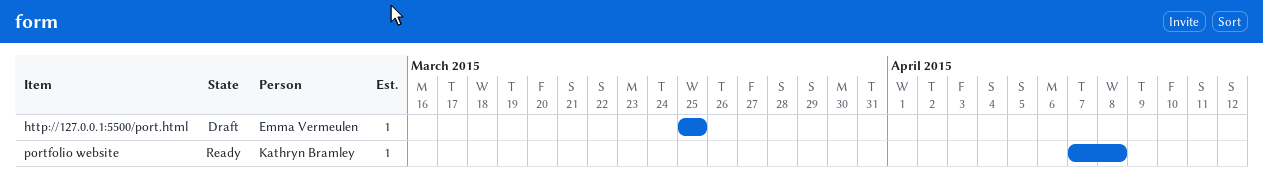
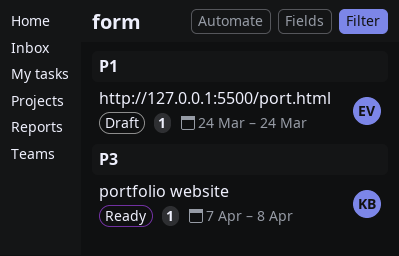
http://127.0.0.1:5500/port.html, start: Mar 25 -> Mar 24
http://127.0.0.1:5500/port.html, due: Mar 25 -> Mar 24

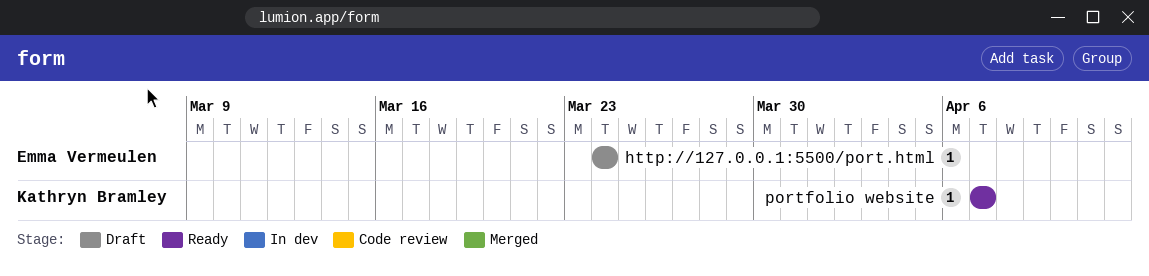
portfolio website, due: Apr 8 -> Apr 7

